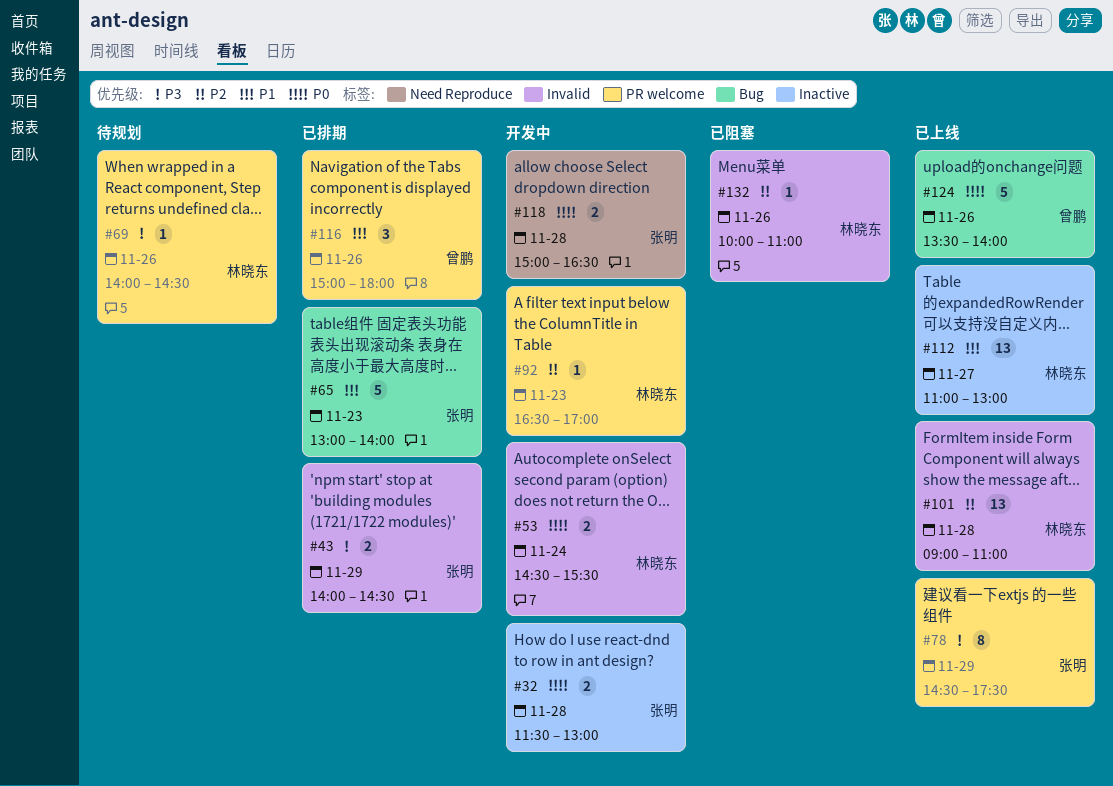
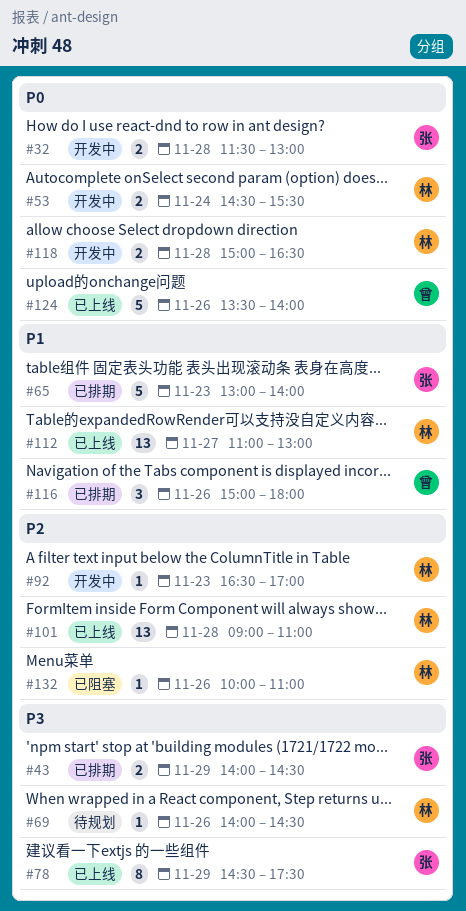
#118, owner: 张明 -> 林晓东

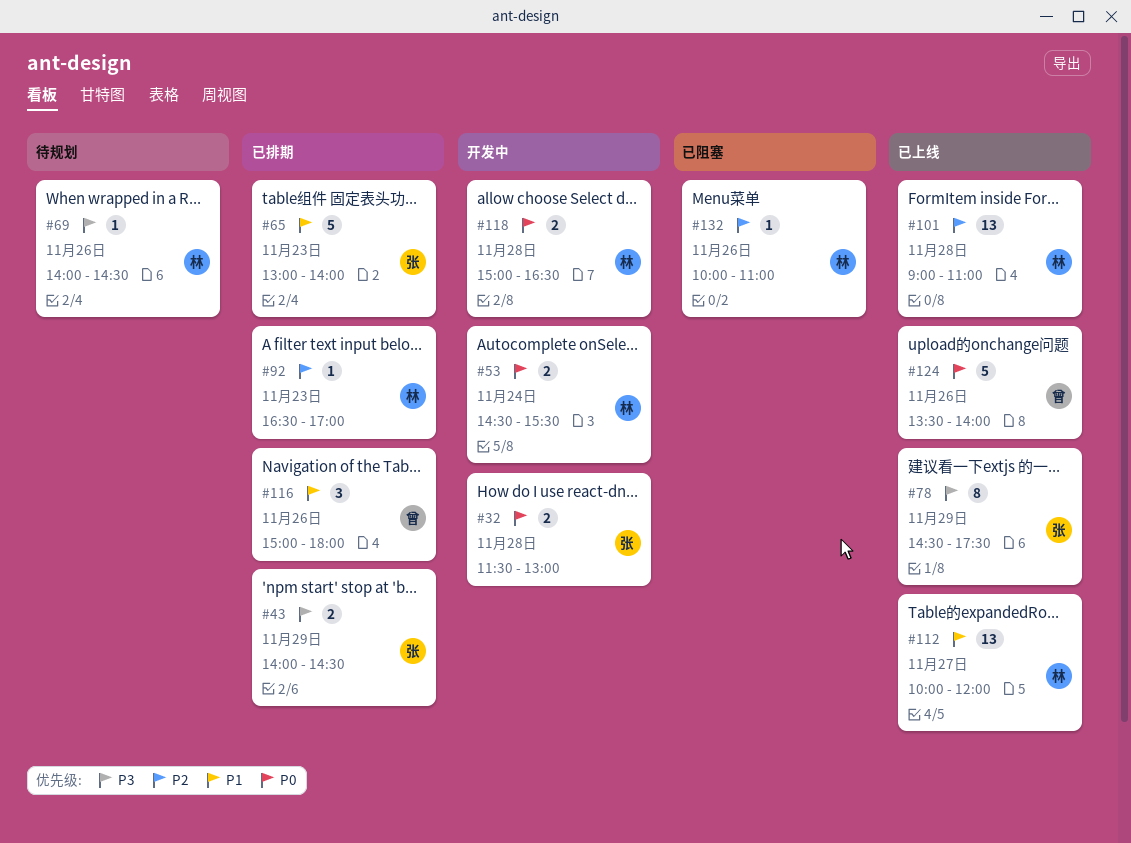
#92, status: 开发中 -> 已排期
#112, begins: 11:00 -> 10:00
#112, ends: 13:00 -> 12:00

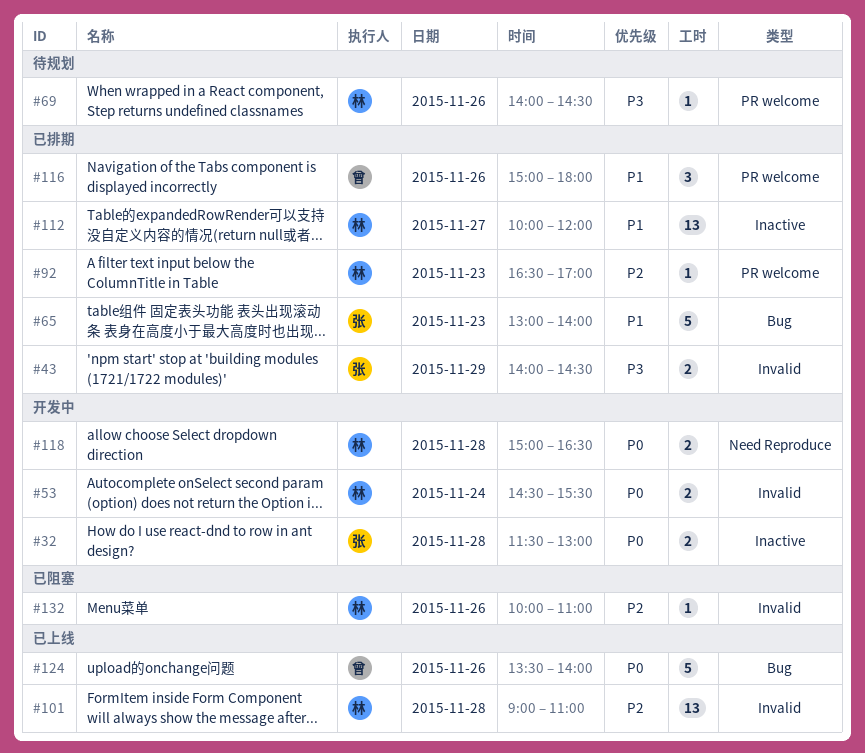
#78: present -> none
#112, status: 已上线 -> 已排期

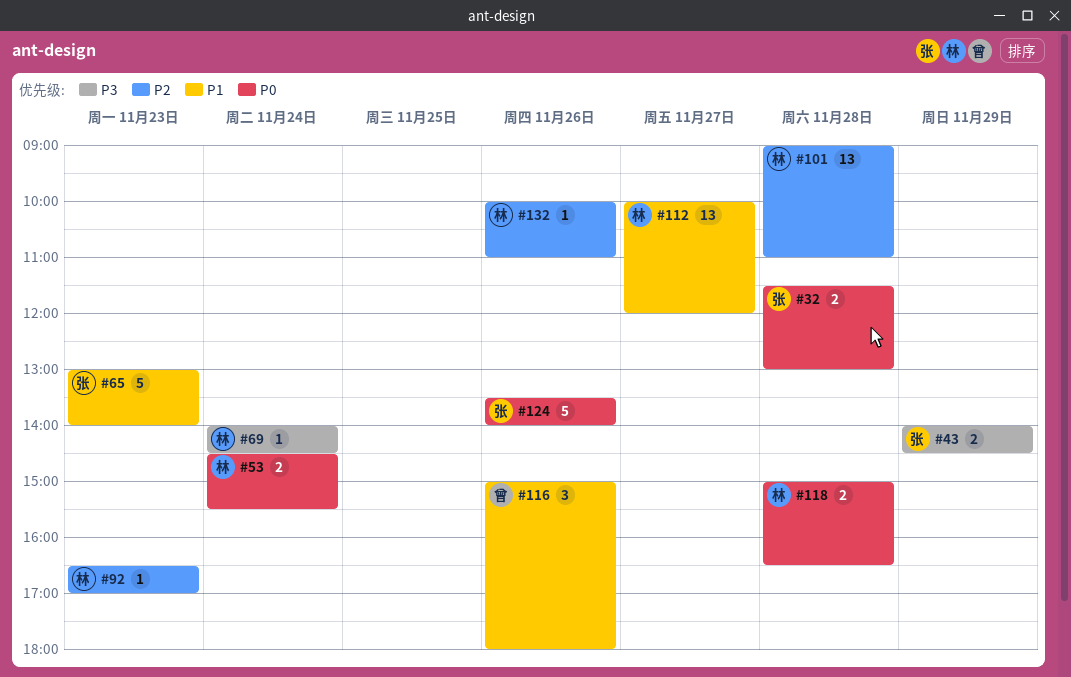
#69, day: Nov 26 -> Nov 24
#124, owner: 曾 -> 张

